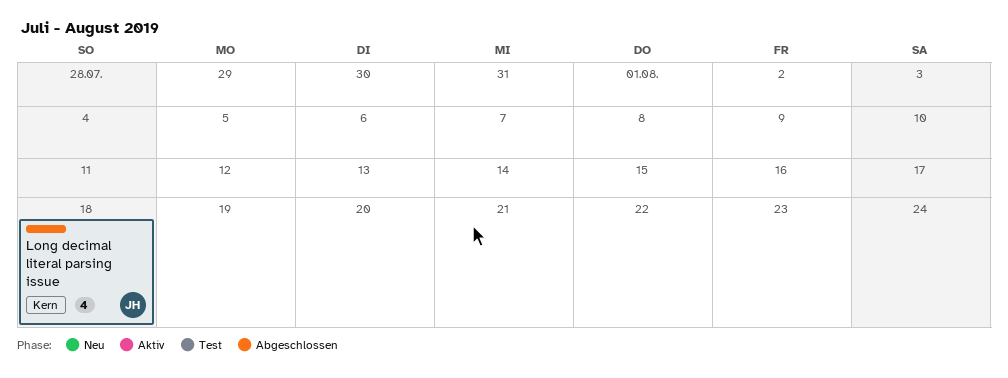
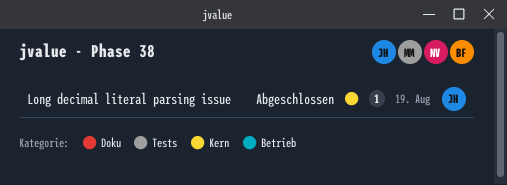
Long decimal literal parsing issue, estimate: 4 -> 1
Long decimal literal parsing issue, due: Aug 18 -> Aug 19

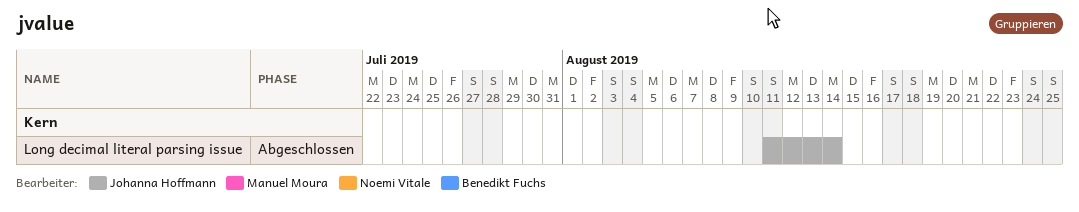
Long decimal literal parsing issue, due: Aug 19 -> Aug 14

